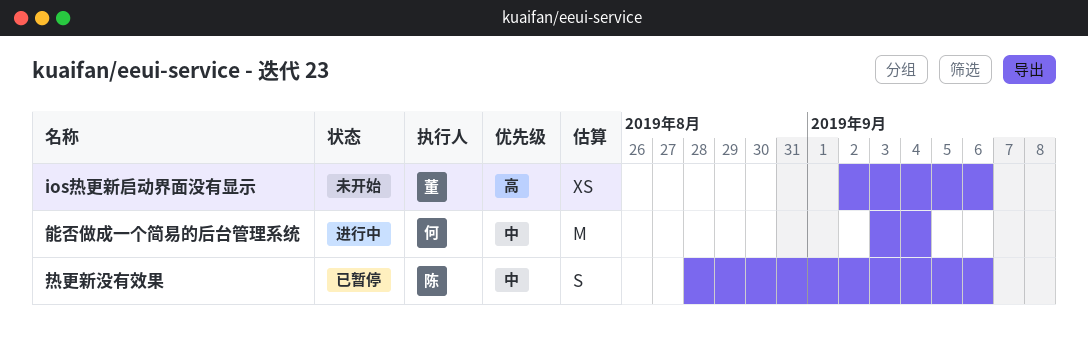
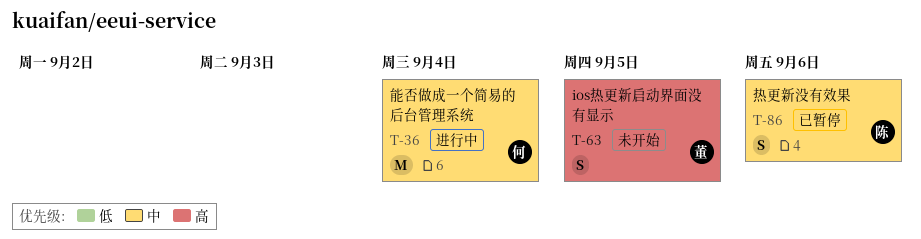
ios热更新启动界面没有显示, estimate: XS -> S
ios热更新启动界面没有显示, due: Sep 6 -> Sep 5

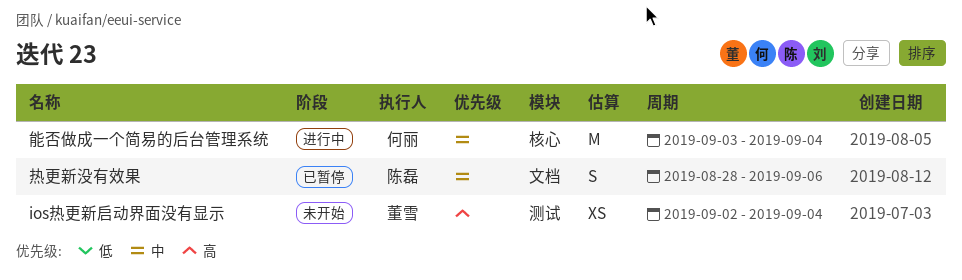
ios热更新启动界面没有显示, estimate: S -> XS
ios热更新启动界面没有显示, due: Sep 5 -> Sep 4

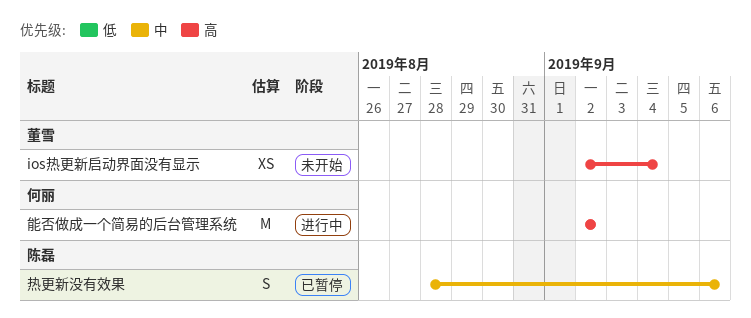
能否做成一个简易的后台管理系统, priority: 中 -> 高
能否做成一个简易的后台管理系统, start: Sep 3 -> Sep 2
能否做成一个简易的后台管理系统, due: Sep 4 -> Sep 2

